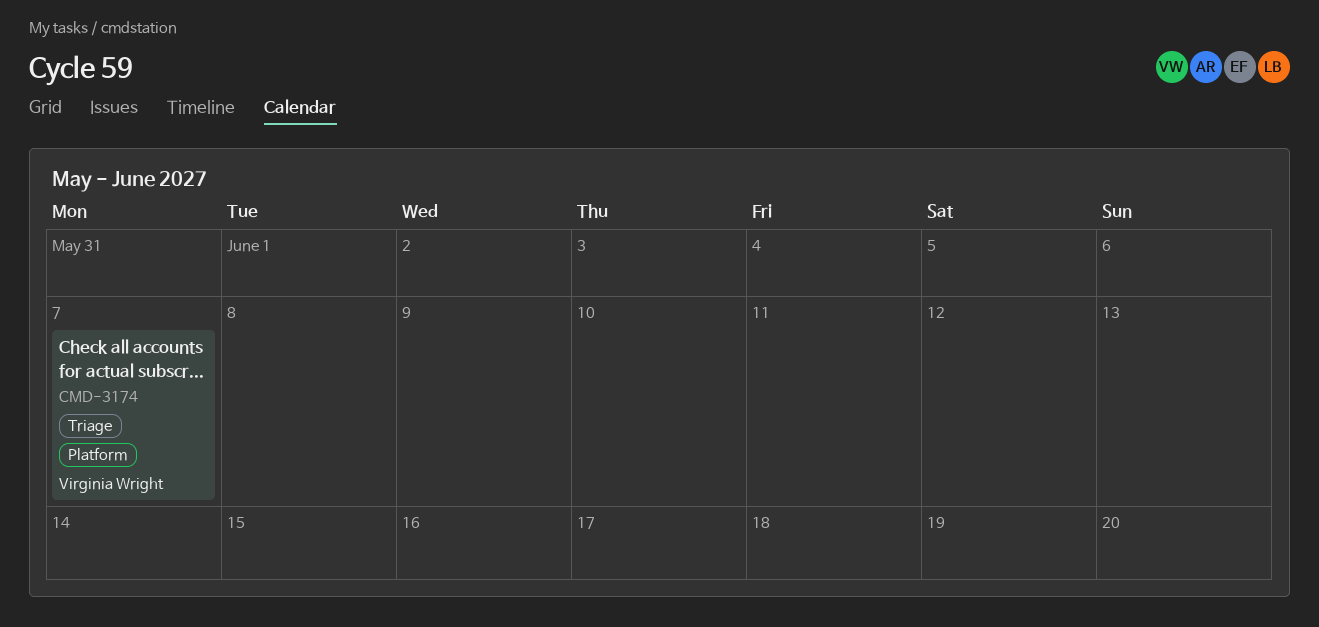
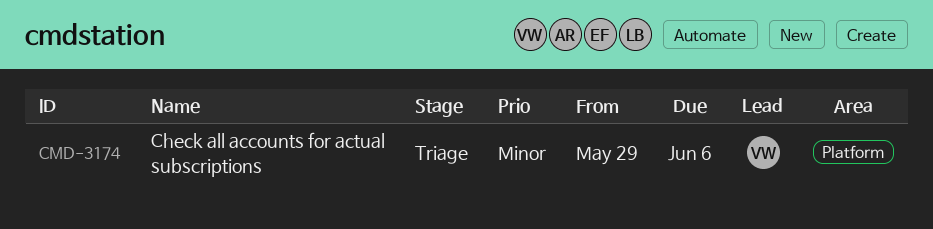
CMD-3174, due: Jun 7 -> Jun 6

